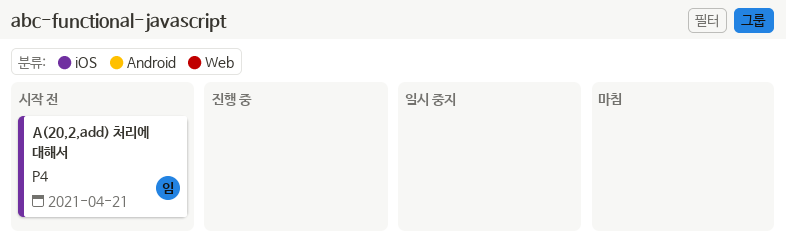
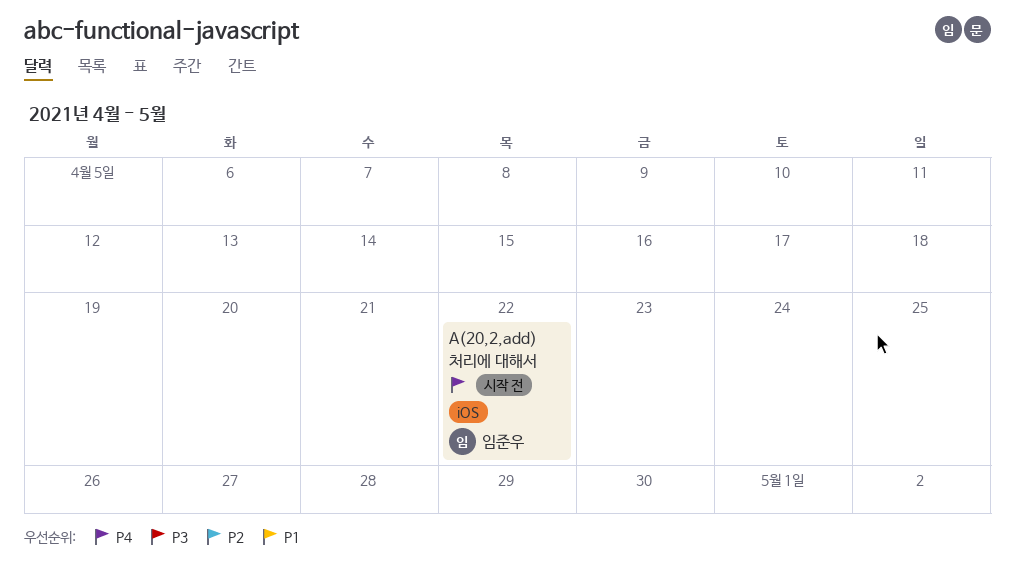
A(20,2,add) 처리에 대해서, due: Apr 21 -> Apr 22

